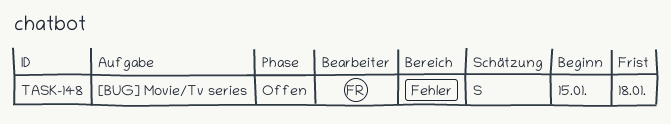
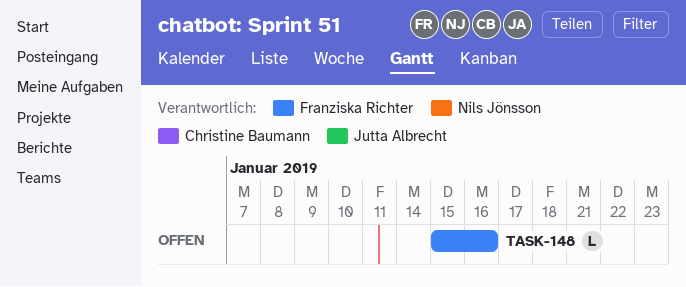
TASK-148, estimate: S -> L
TASK-148, due: Jan 18 -> Jan 16

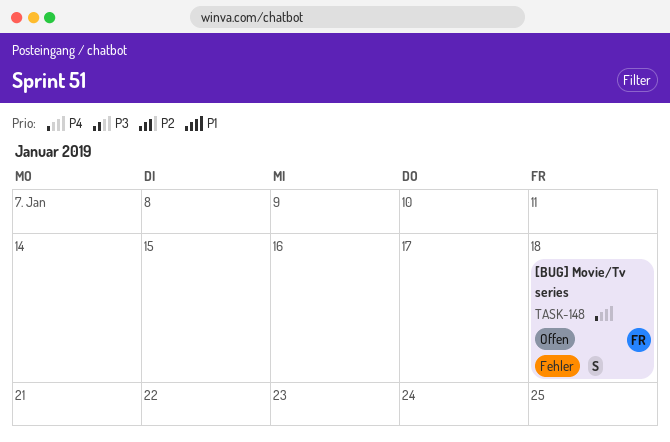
TASK-148, estimate: L -> S
TASK-148, due: Jan 16 -> Jan 18

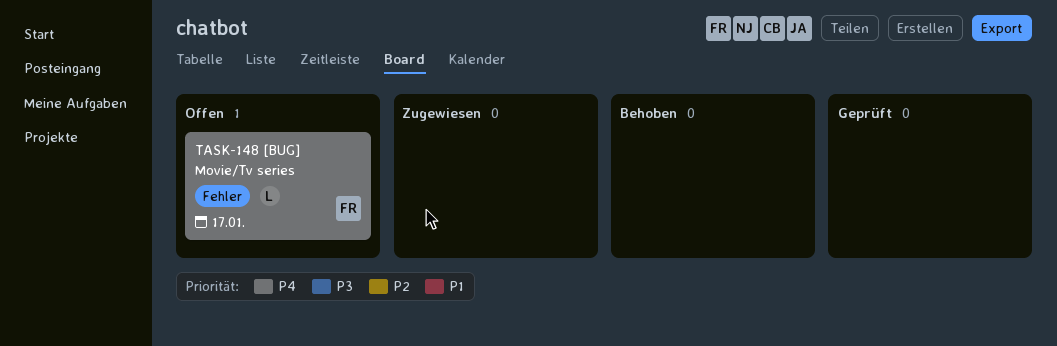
TASK-148, estimate: S -> L
TASK-148, due: Jan 18 -> Jan 17

